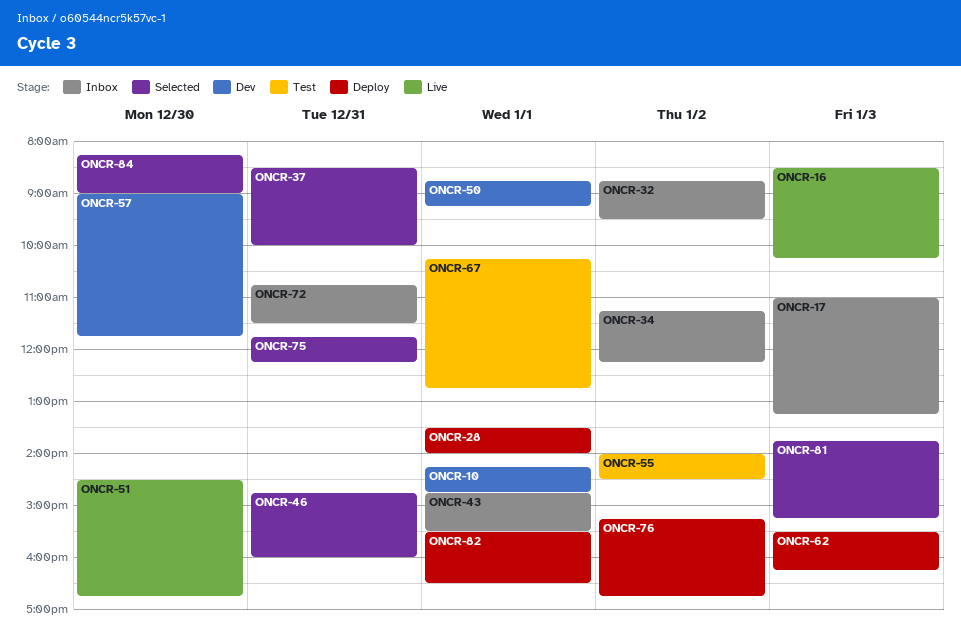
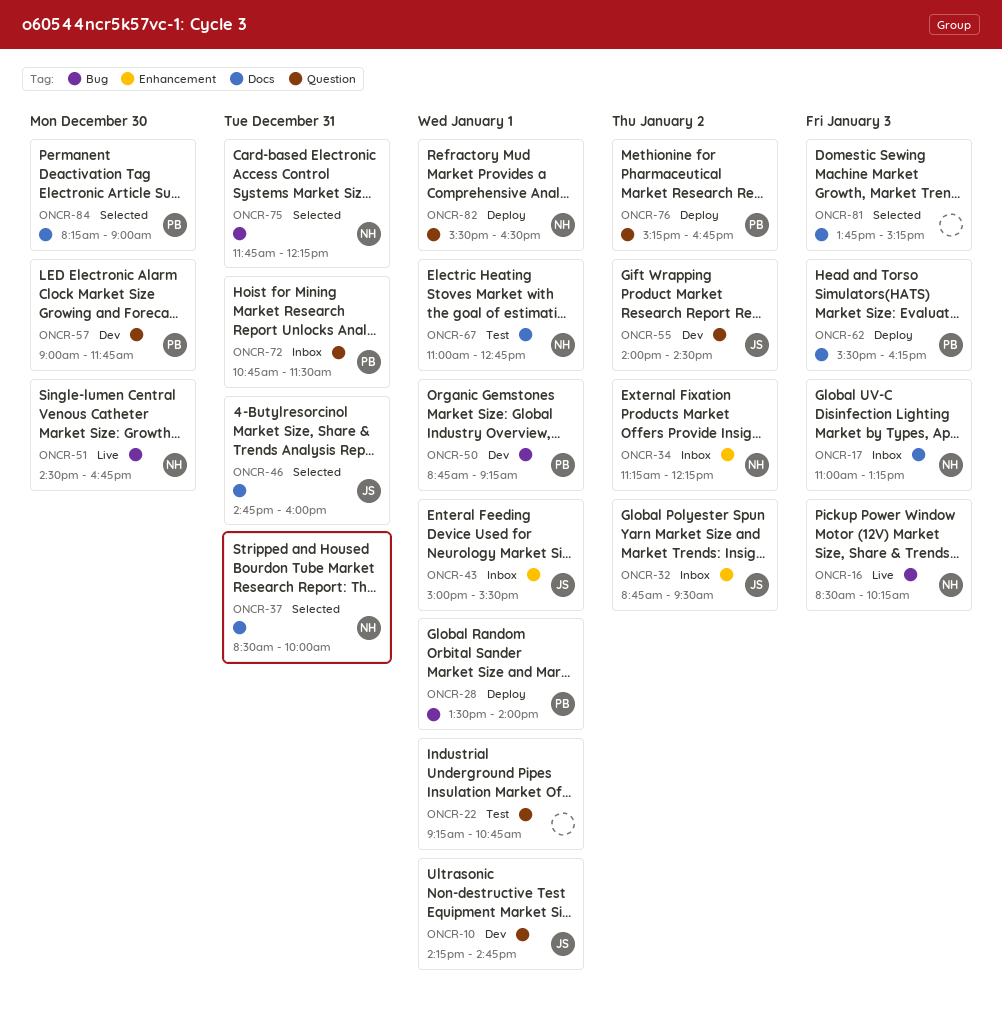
ONCR-22: none -> present
ONCR-43, begins: 14:45 -> 15:00
ONCR-55, status: Test -> Dev
ONCR-67, begins: 10:15 -> 11:00

